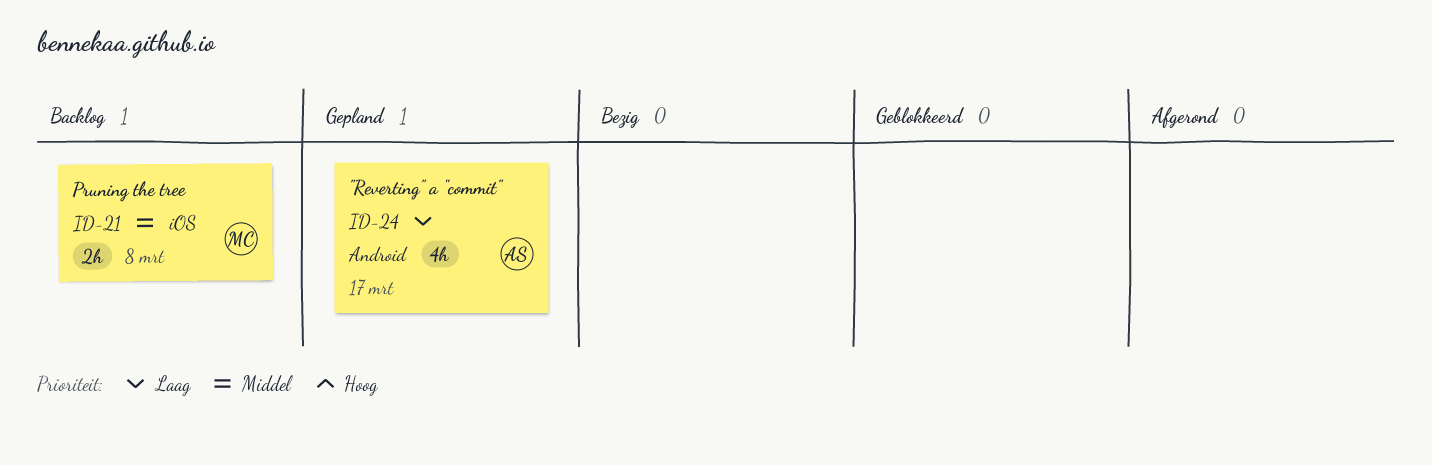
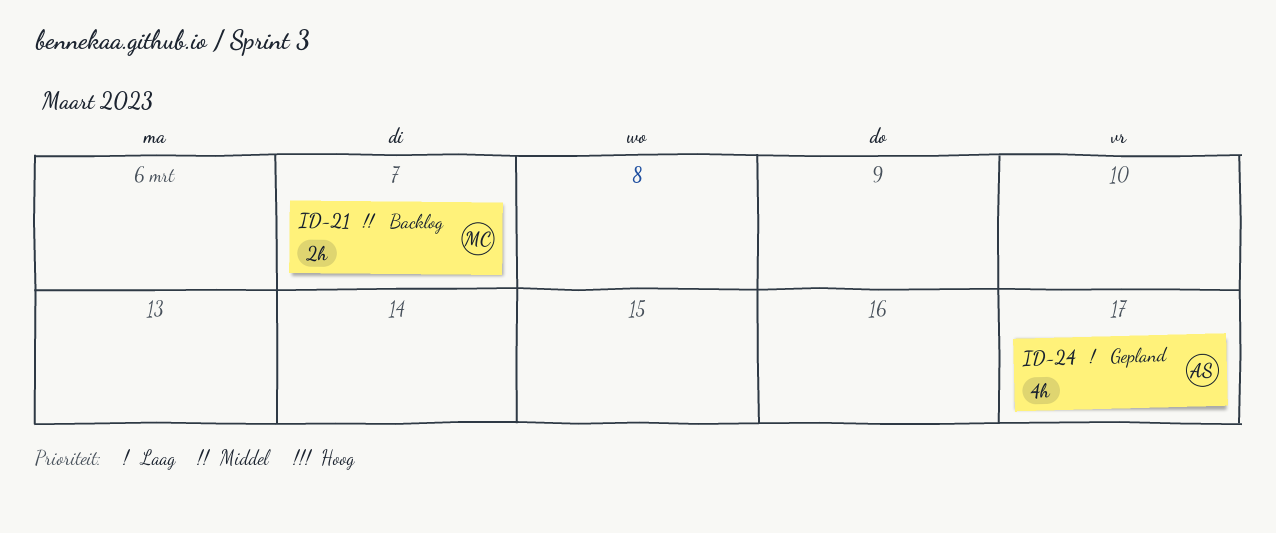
ID-21, due: Mar 8 -> Mar 7

